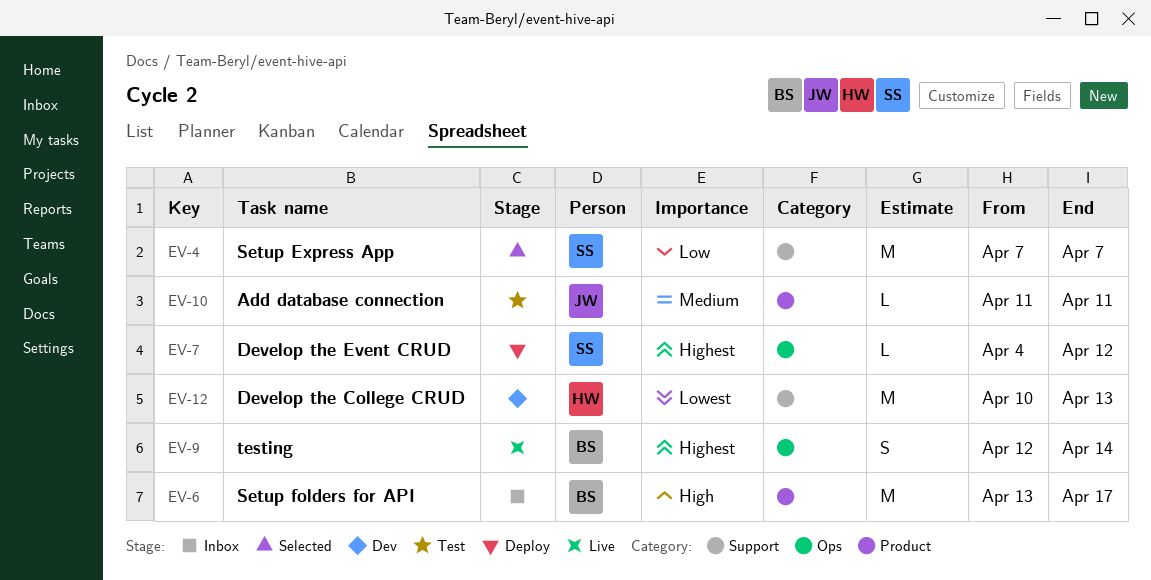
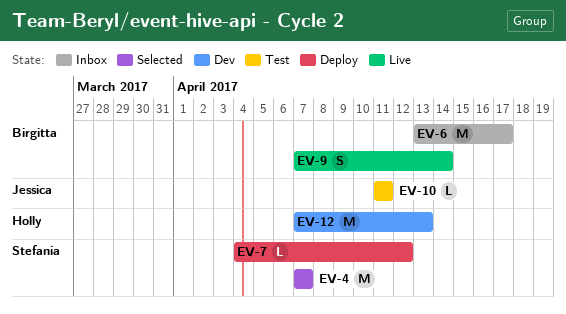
EV-9, start: Apr 12 -> Apr 7
EV-12, start: Apr 10 -> Apr 7

